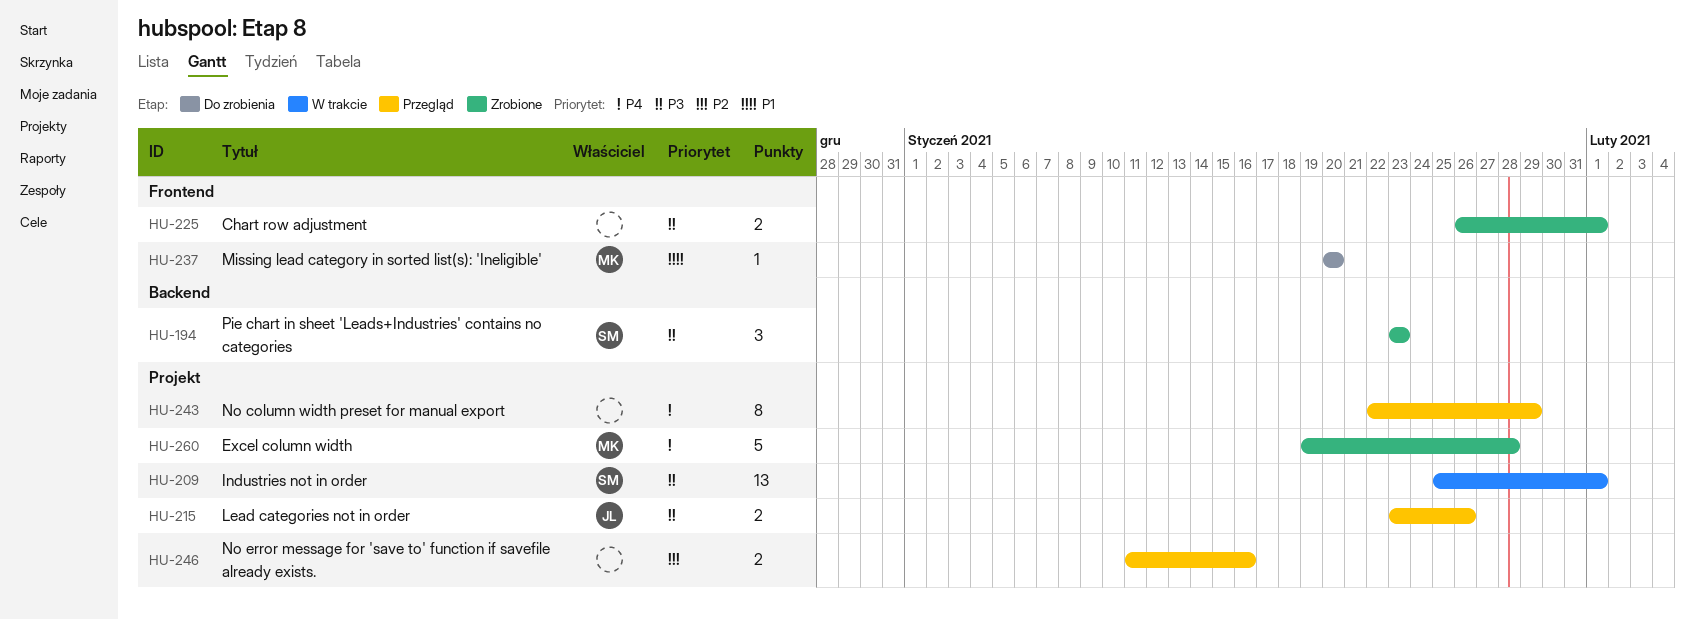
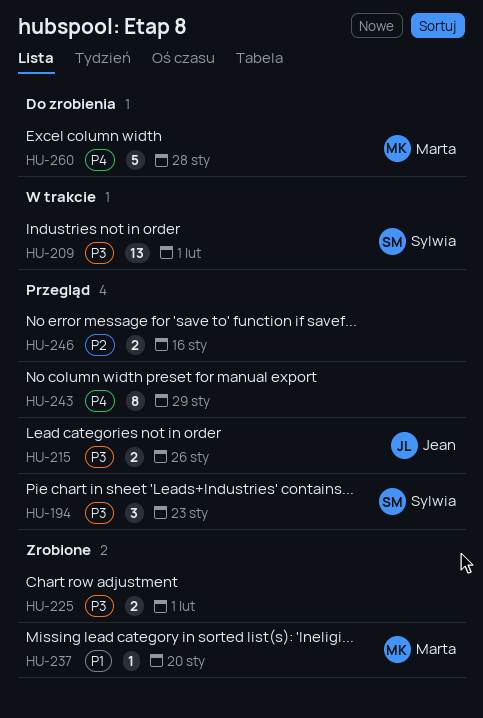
HU-194, status: Zrobione -> Przegląd
HU-237, status: Do zrobienia -> Zrobione
HU-260, status: Zrobione -> Do zrobienia

